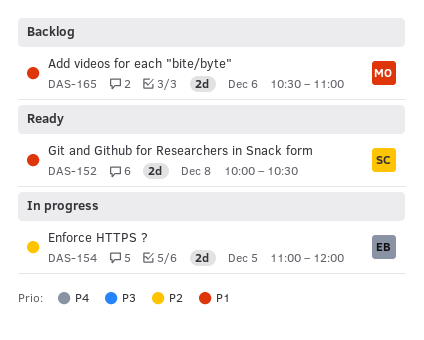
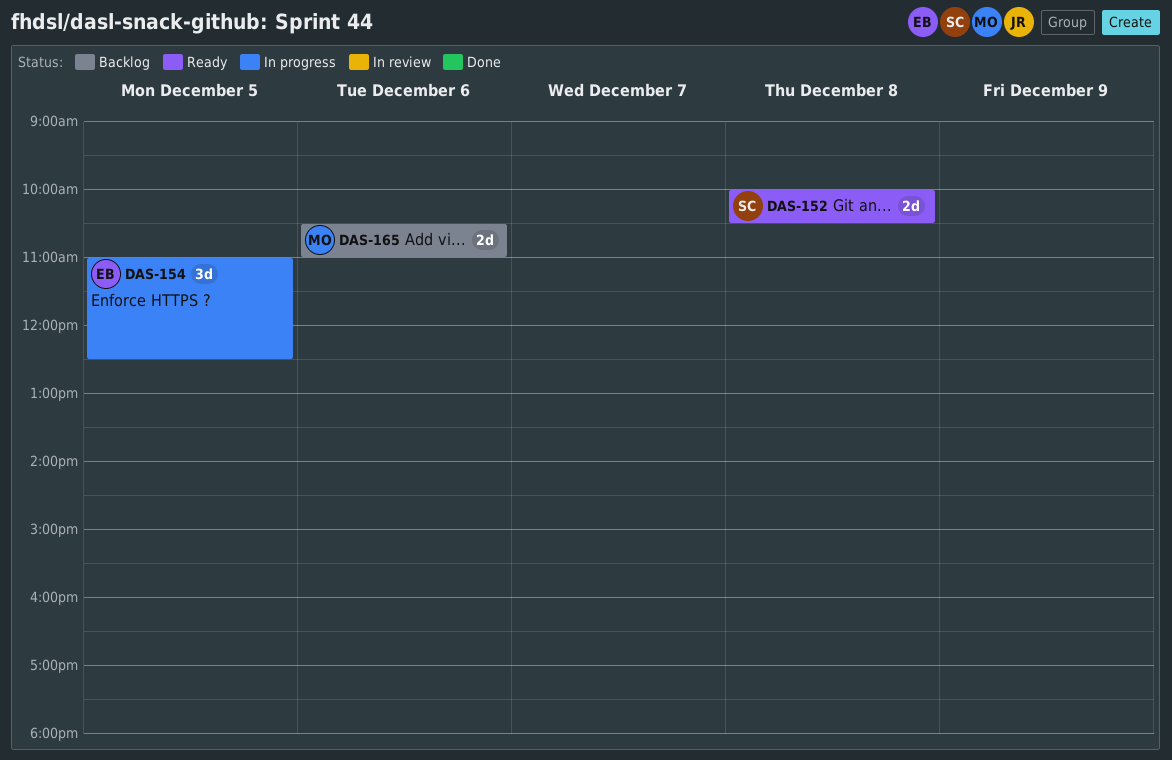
DAS-154, estimate: 2d -> 3d
DAS-154, ends: 12:00 -> 12:30

